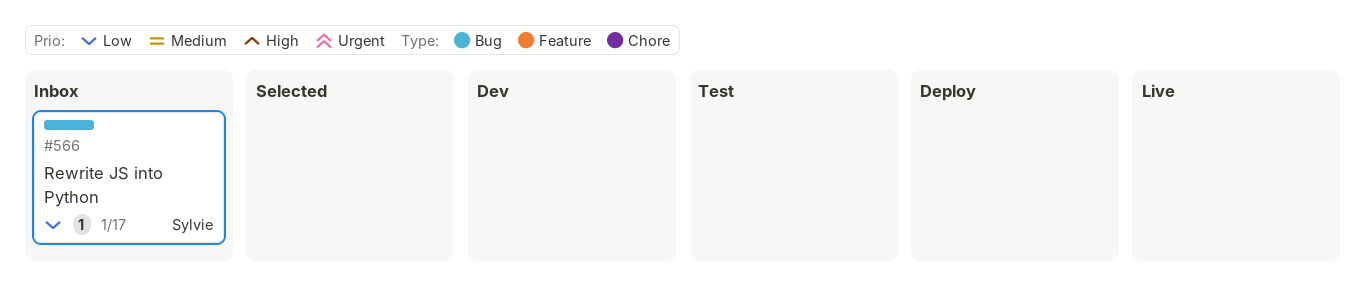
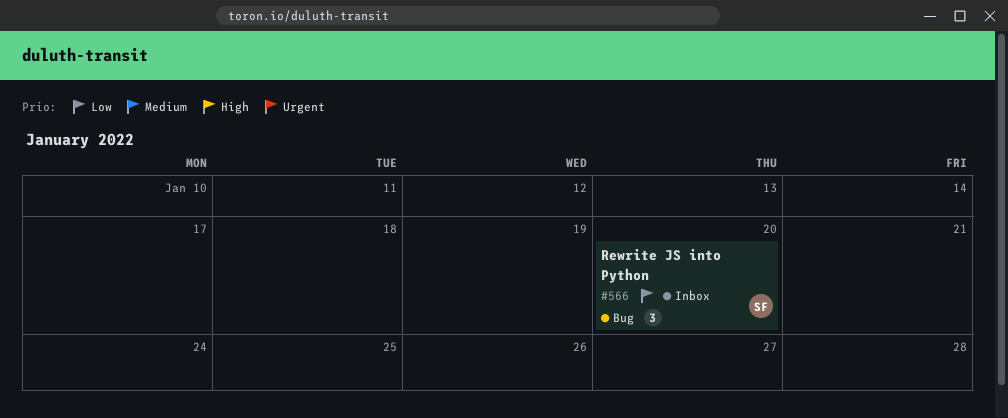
#566, estimate: 1 -> 3
#566, due: Jan 17 -> Jan 20

